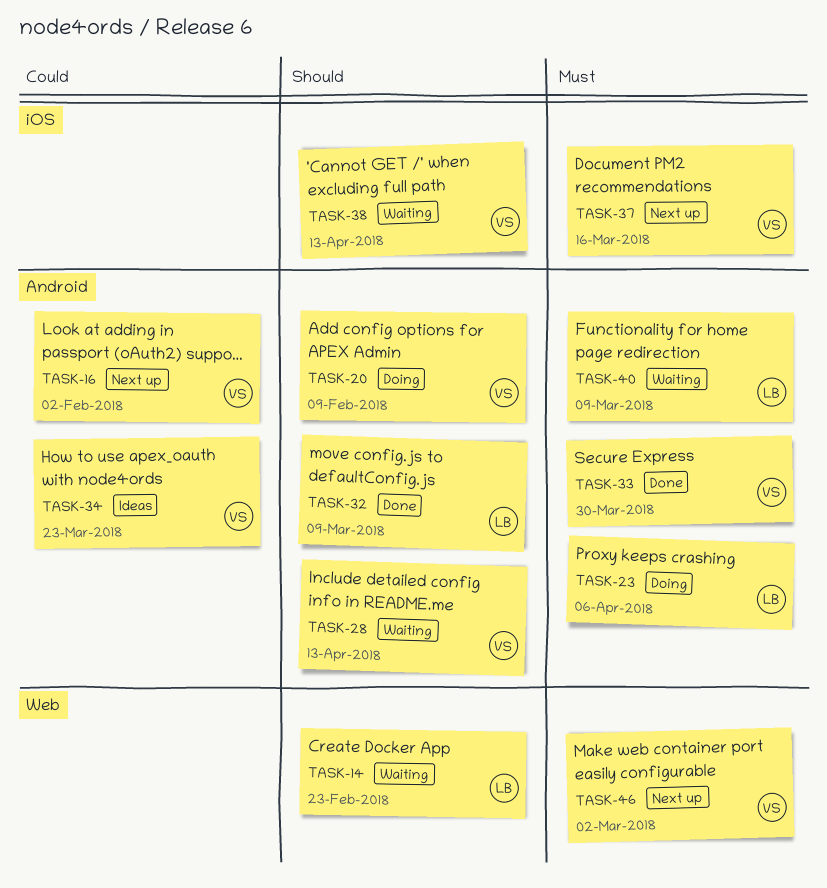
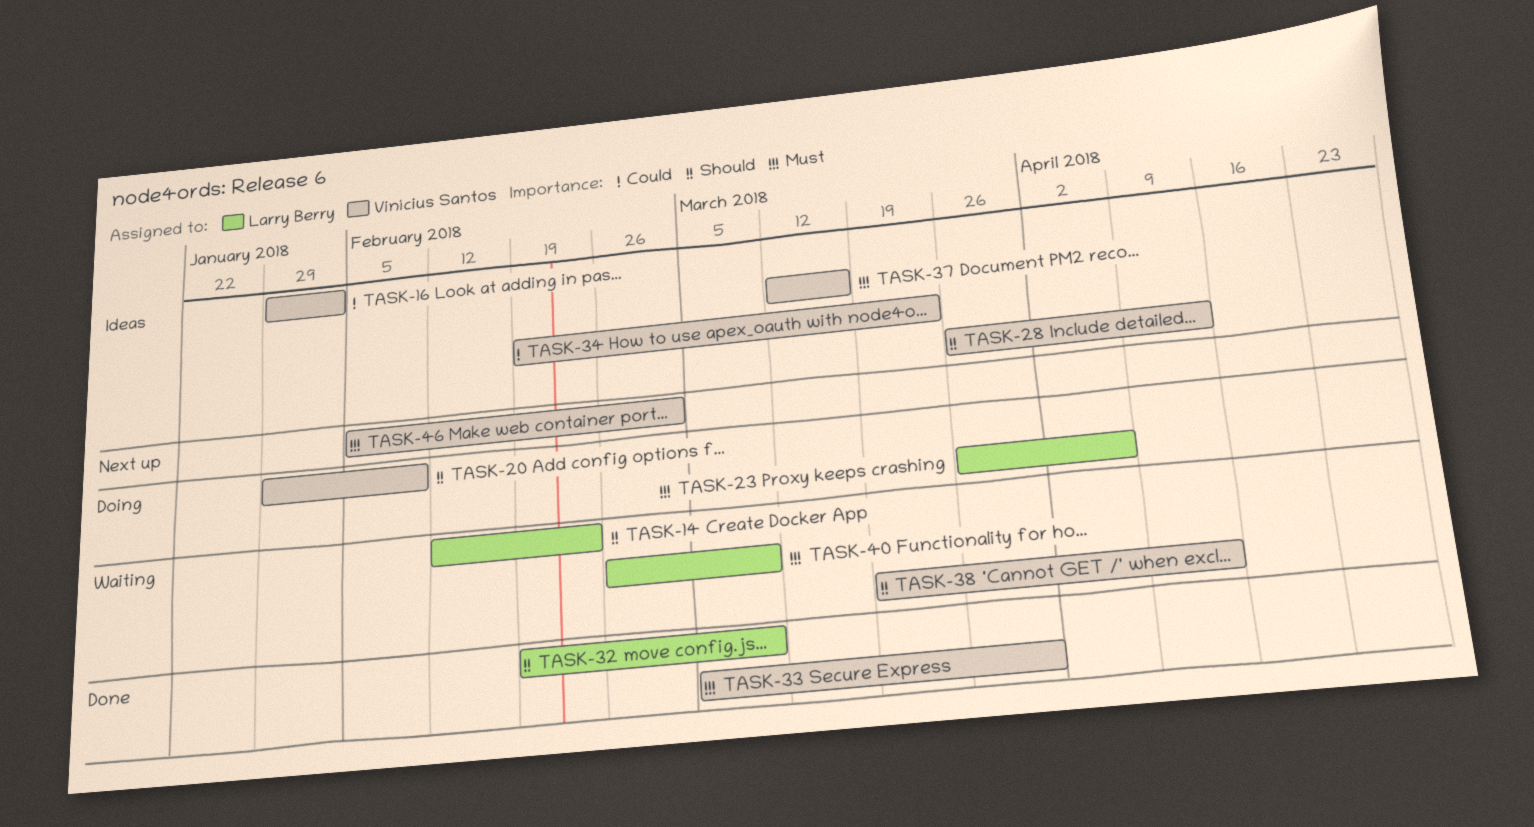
TASK-16, status: Next up -> Ideas
TASK-28, status: Waiting -> Ideas
TASK-37, status: Next up -> Ideas

